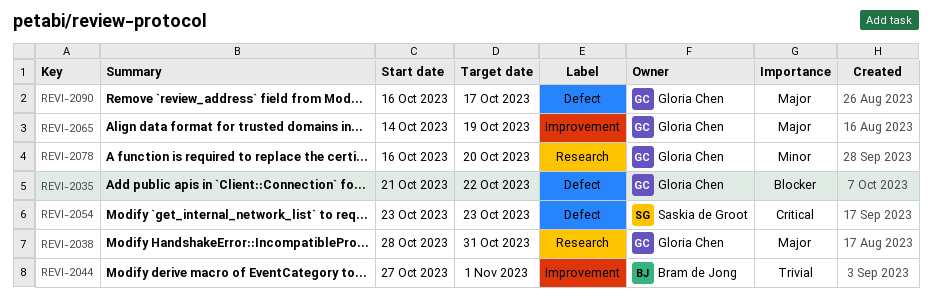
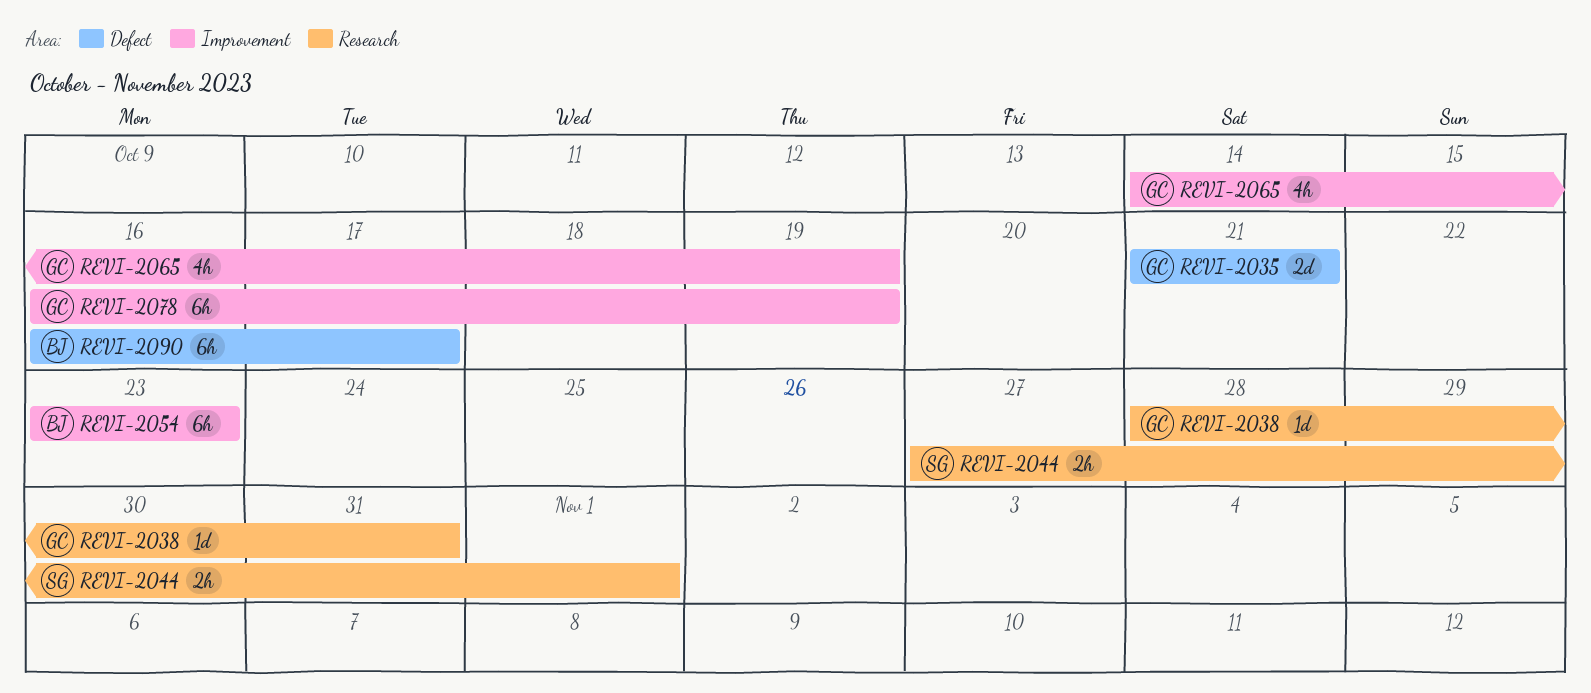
REVI-2035, due: Oct 22 -> Oct 21
REVI-2044, owner: Bram de Jong -> Saskia de Groot
REVI-2044, label: Improvement -> Research
REVI-2054, owner: Saskia de Groot -> Bram de Jong
REVI-2054, label: Defect -> Improvement
REVI-2078, label: Research -> Improvement
REVI-2078, due: Oct 20 -> Oct 19
REVI-2090, owner: Gloria Chen -> Bram de Jong

